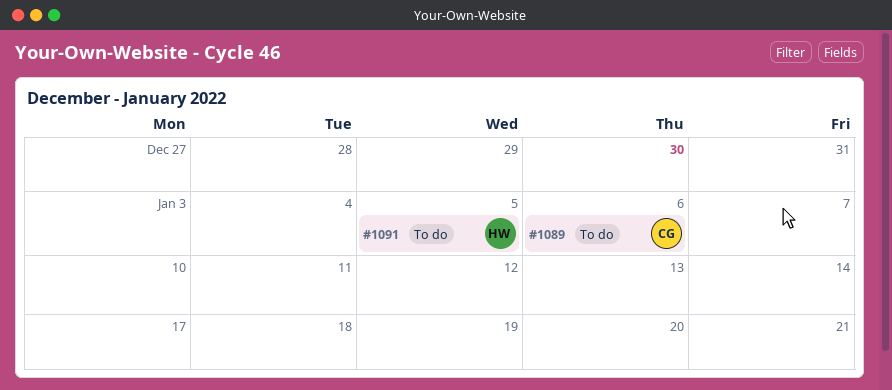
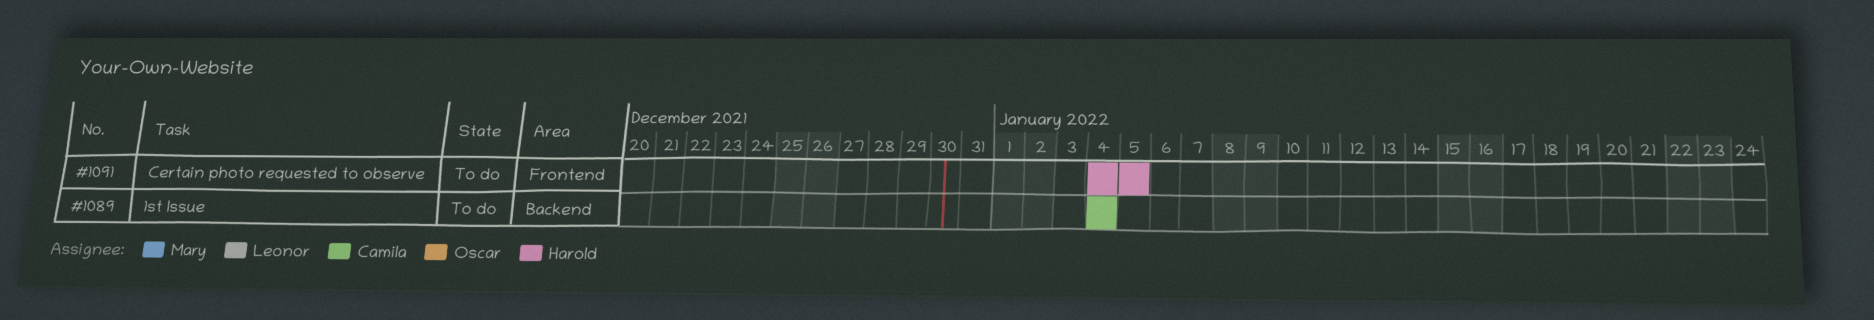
#1089, due: Jan 6 -> Jan 4

